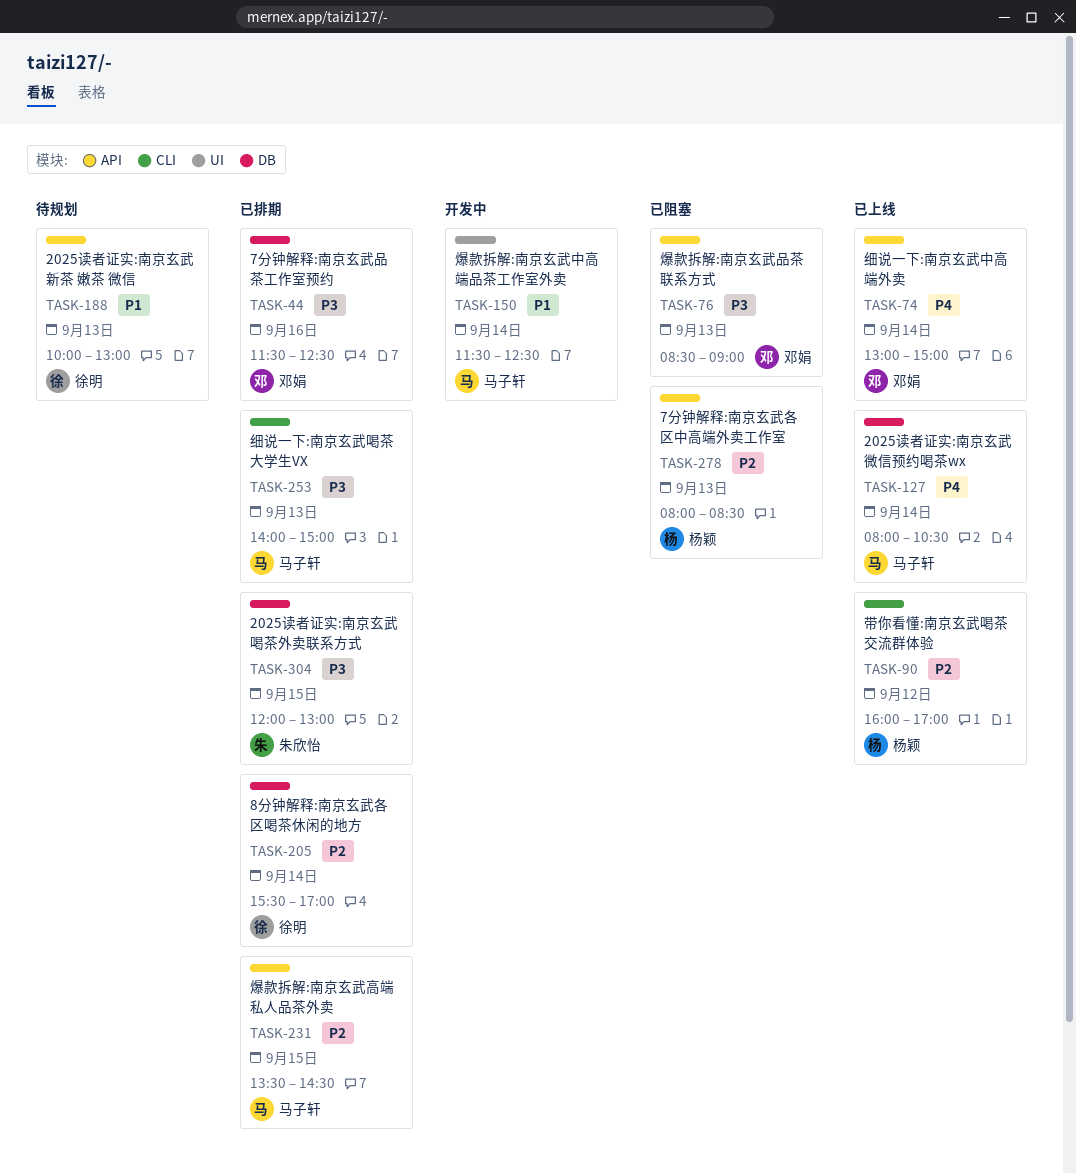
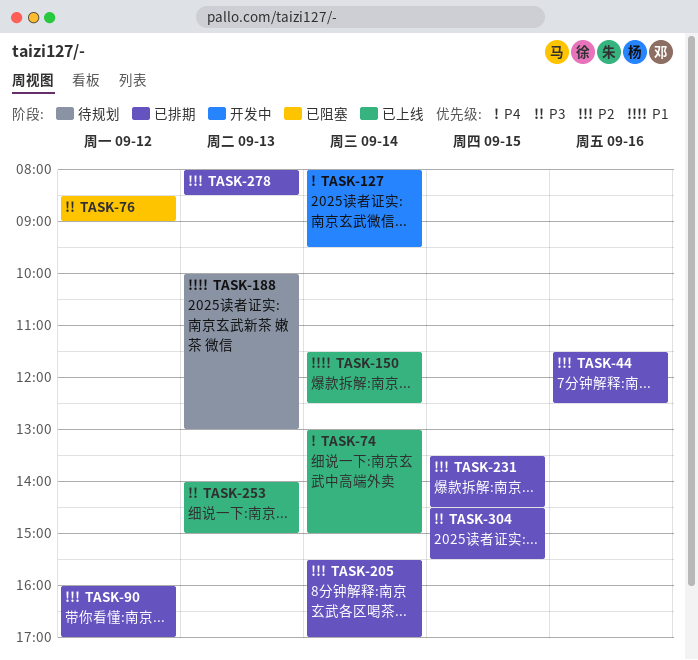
TASK-44, priority: P3 -> P2
TASK-76, day: Sep 13 -> Sep 12
TASK-90, status: 已上线 -> 已排期
TASK-127, status: 已上线 -> 开发中
TASK-127, ends: 10:30 -> 09:30
TASK-150, status: 开发中 -> 已上线
TASK-253, status: 已排期 -> 已上线
TASK-278, status: 已阻塞 -> 已排期
TASK-304, begins: 12:00 -> 14:30
TASK-304, ends: 13:00 -> 15:30

